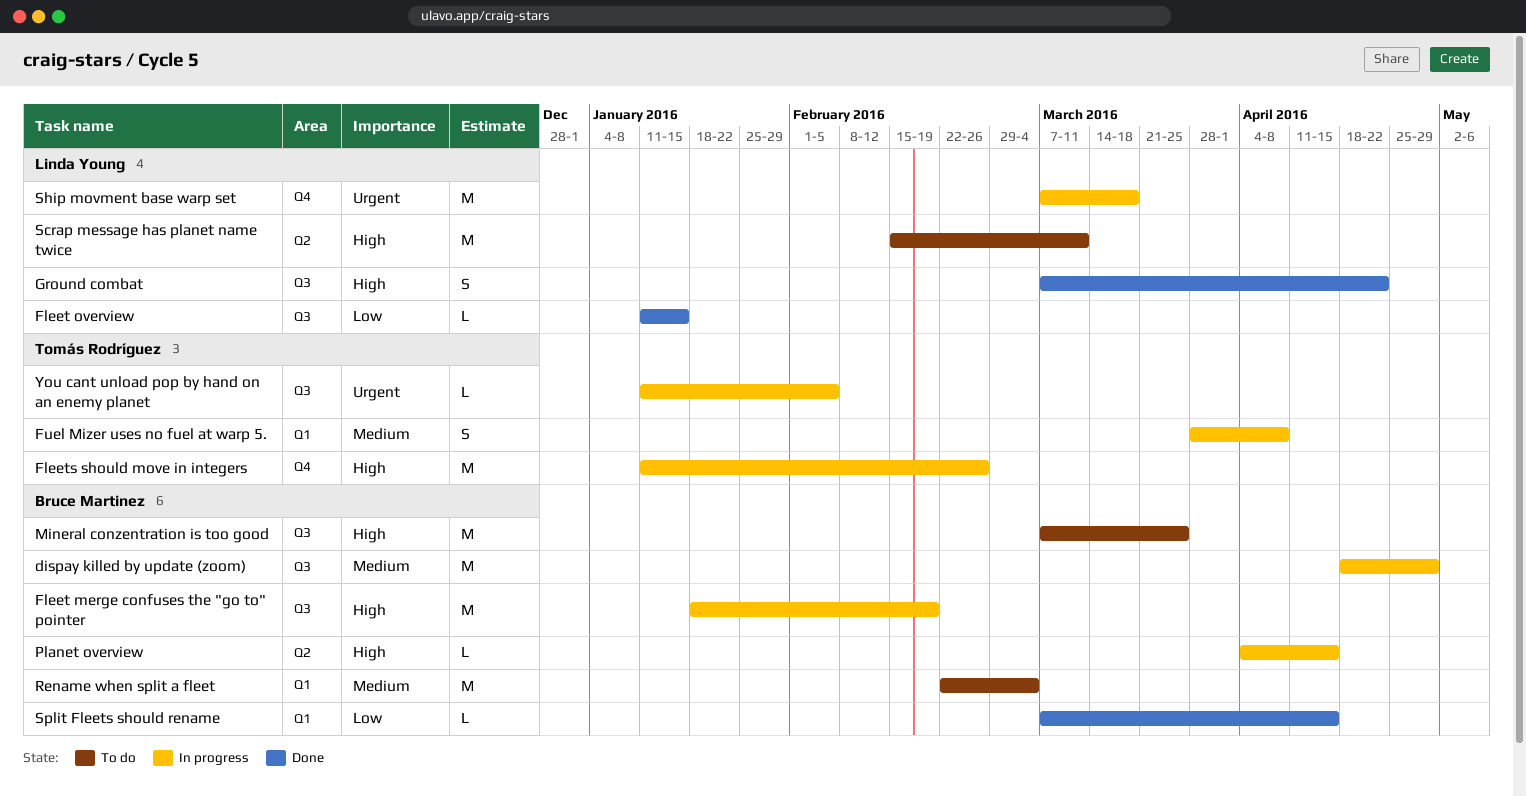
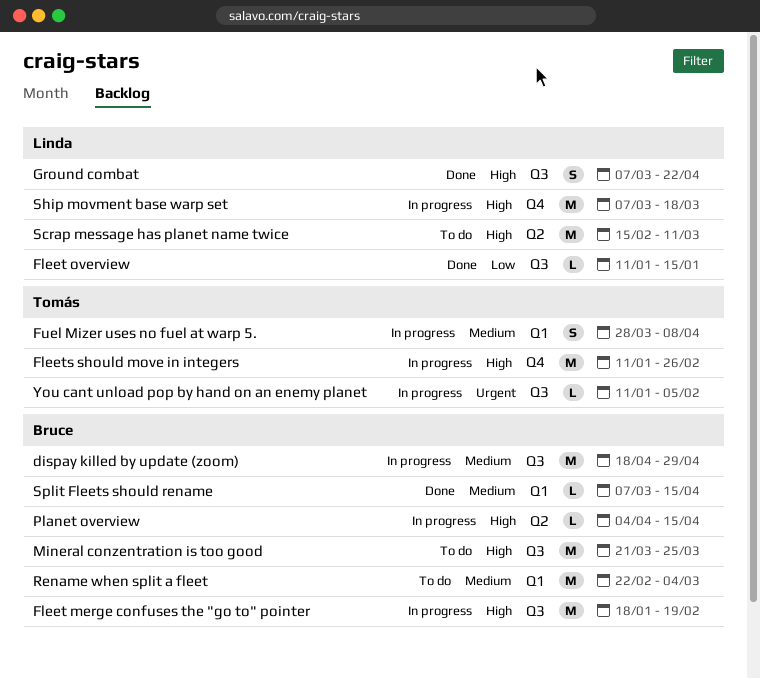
Mineral conzentration is too good, start: Mar 7 -> Mar 21
Ship movment base warp set, priority: Urgent -> High
Split Fleets should rename, priority: Low -> Medium

